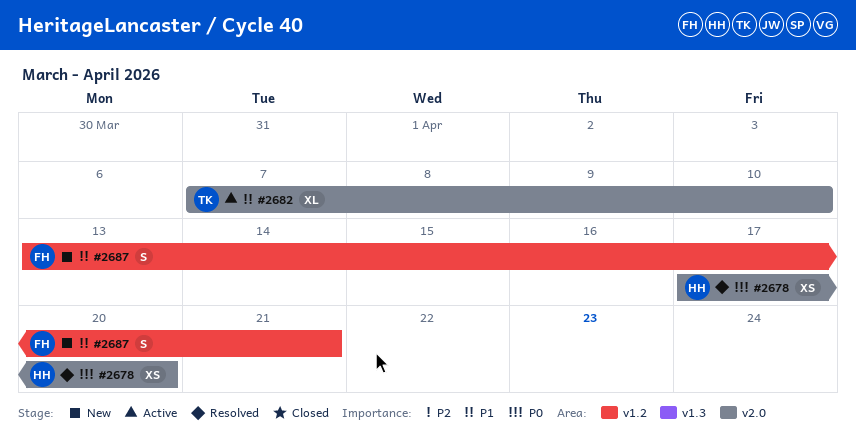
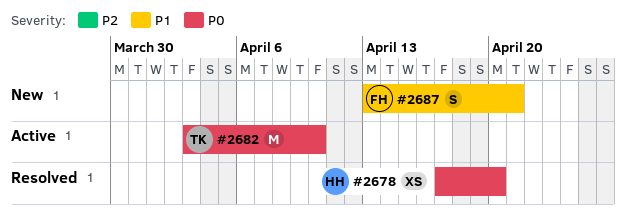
#2682, priority: P1 -> P0
#2682, estimate: XL -> M
#2682, start: Apr 7 -> Apr 3

